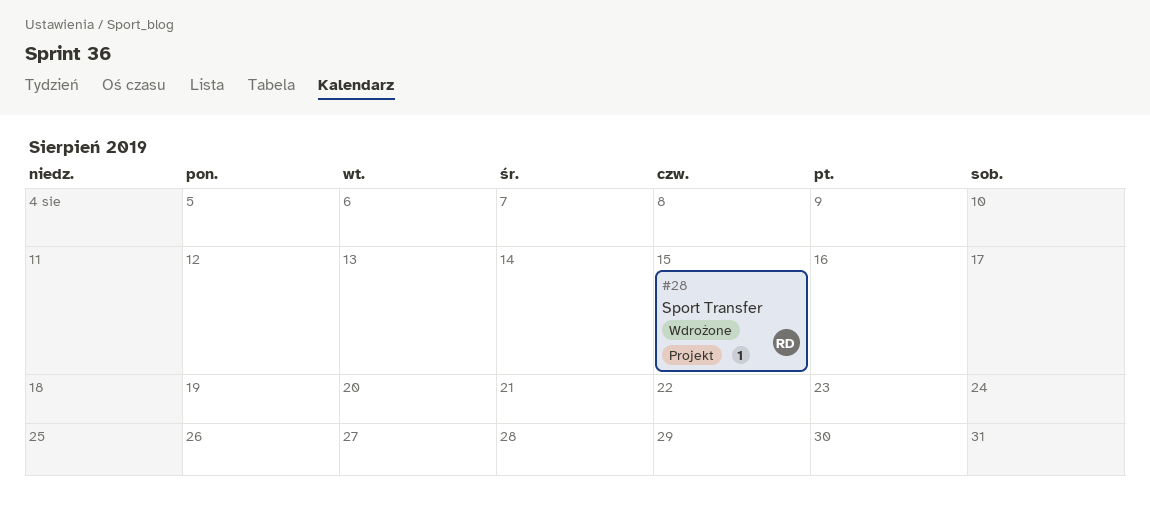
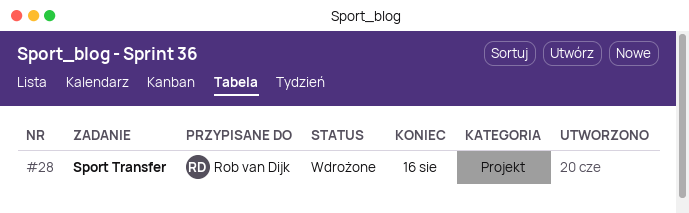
#28, due: Aug 15 -> Aug 16

